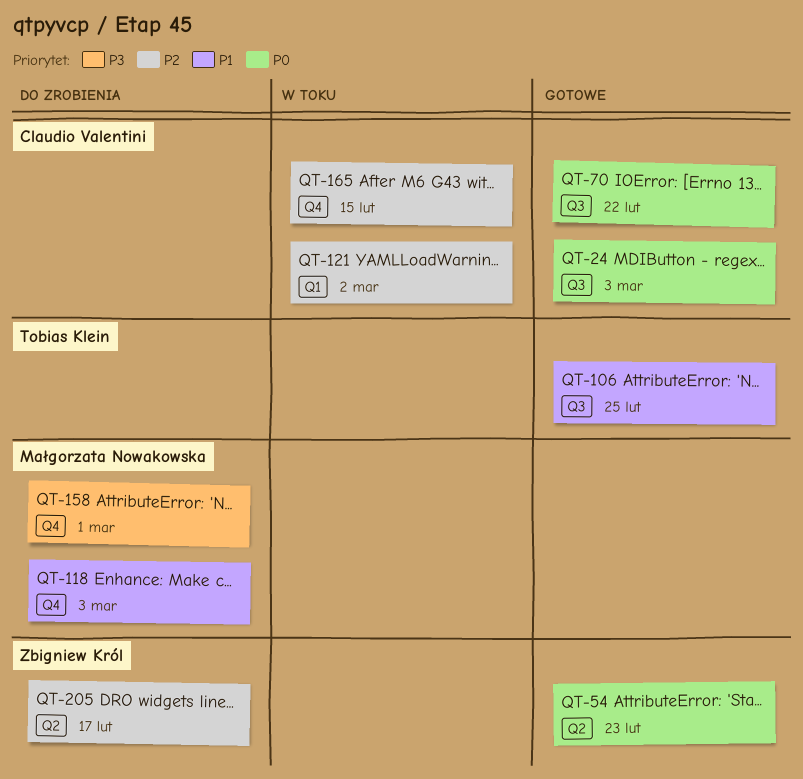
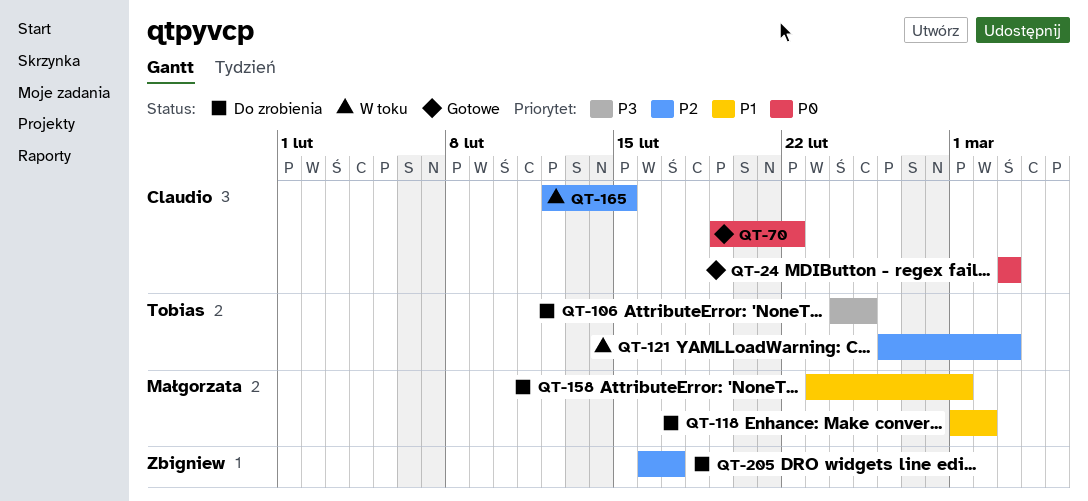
QT-54: present -> none
QT-106, status: Gotowe -> Do zrobienia
QT-106, priority: P1 -> P3
QT-118, due: Mar 3 -> Mar 2
QT-121, owner: Claudio Valentini -> Tobias Klein
QT-121, due: Mar 2 -> Mar 3
QT-158, priority: P3 -> P1

